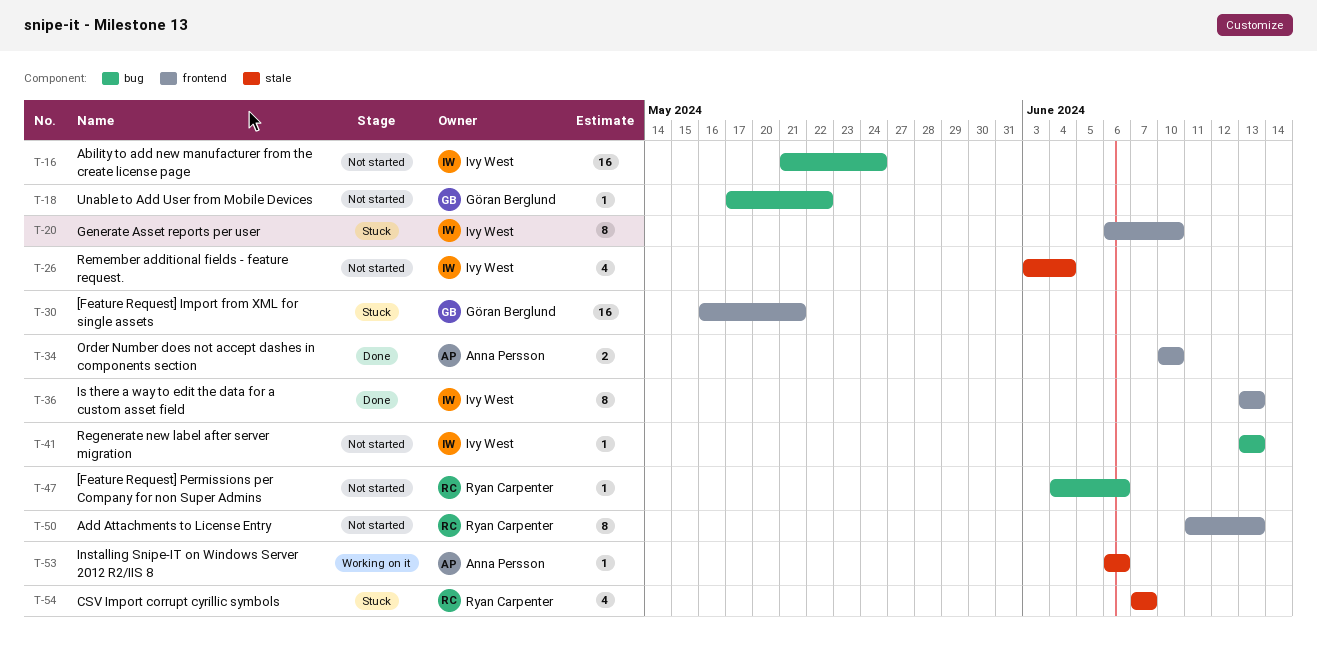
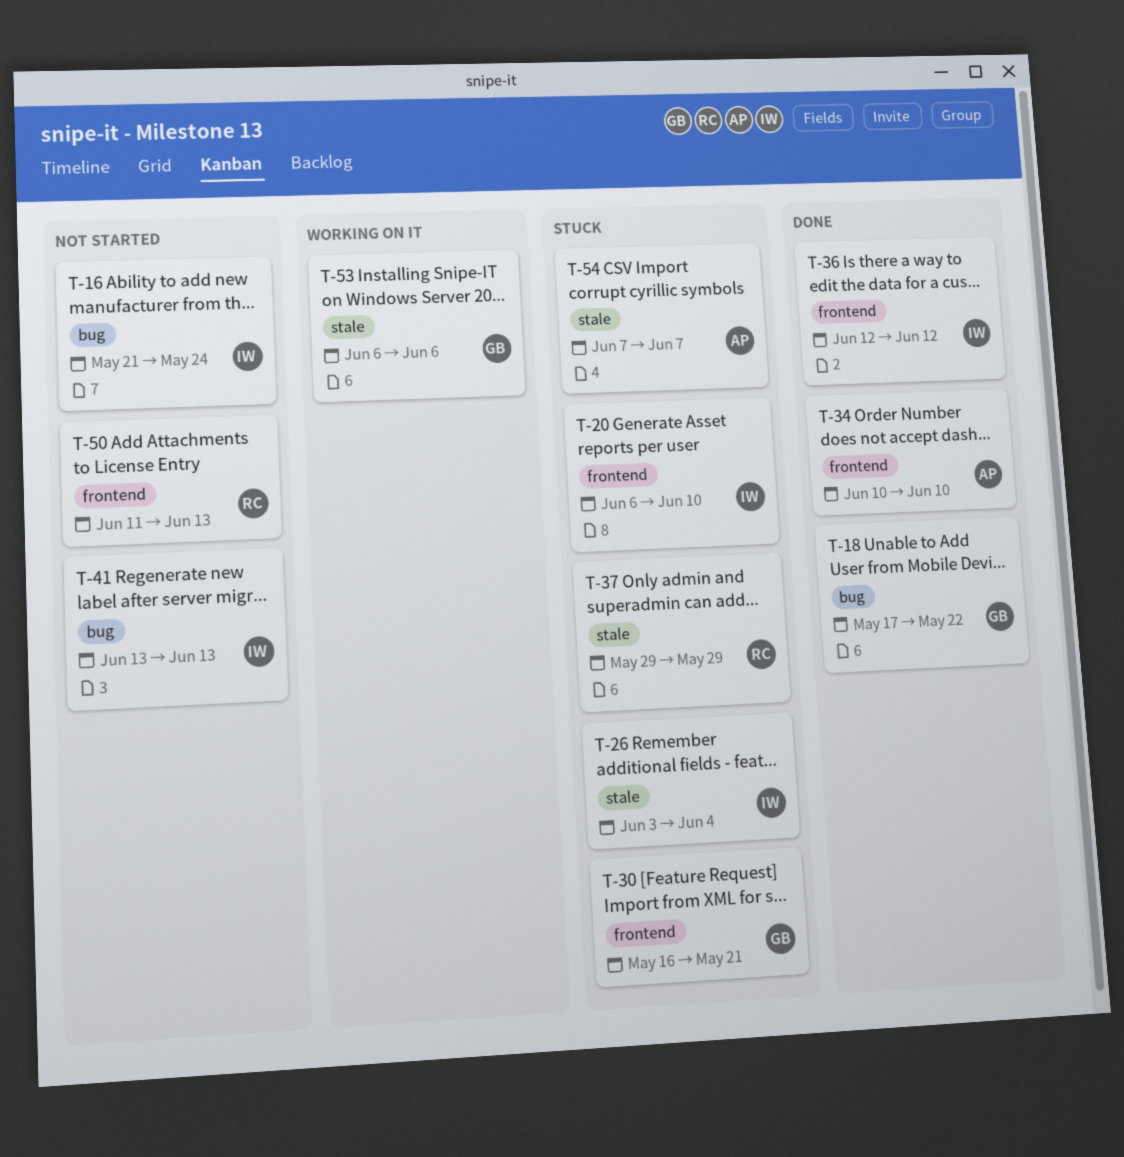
T-18, status: Not started -> Done
T-26, status: Not started -> Stuck
T-36, start: Jun 13 -> Jun 12
T-36, due: Jun 13 -> Jun 12
T-37: none -> present
T-47: present -> none
T-53, owner: Anna Persson -> Göran Berglund
T-54, owner: Ryan Carpenter -> Anna Persson

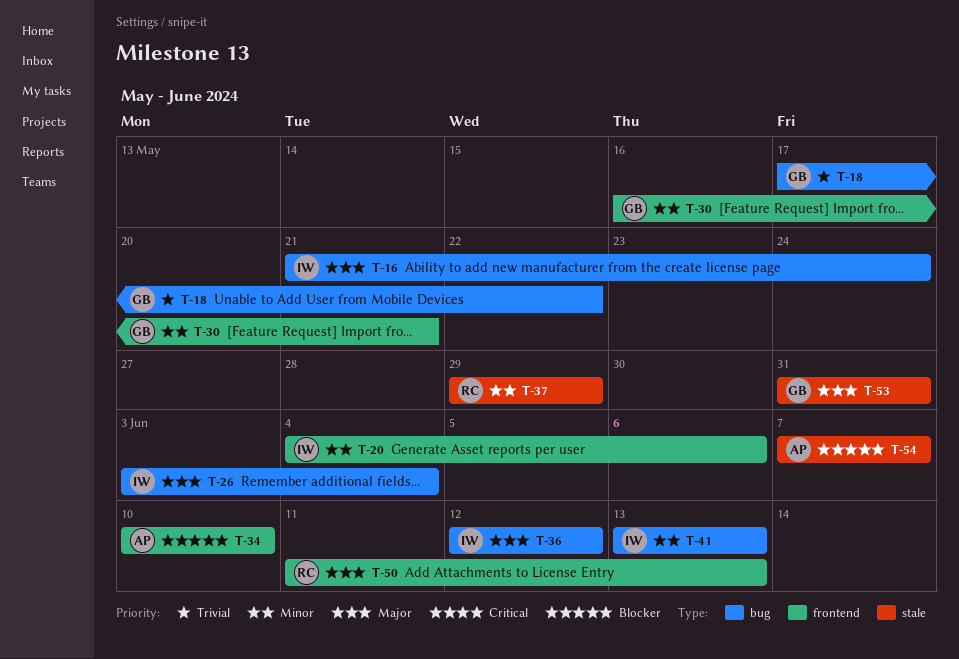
T-20, start: Jun 6 -> Jun 4
T-20, due: Jun 10 -> Jun 6
T-26, label: stale -> bug
T-36, label: frontend -> bug
T-53, start: Jun 6 -> May 31
T-53, due: Jun 6 -> May 31

